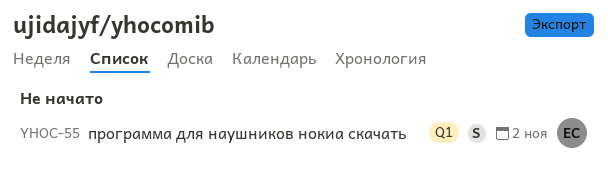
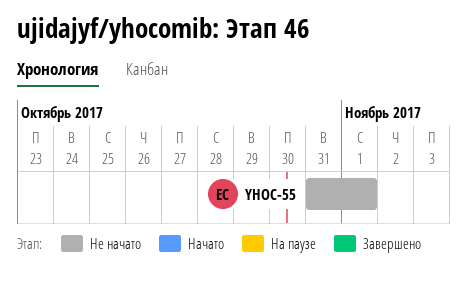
YHOC-55, due: Nov 2 -> Nov 1

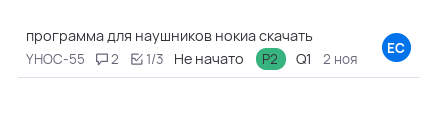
YHOC-55, due: Nov 1 -> Nov 2

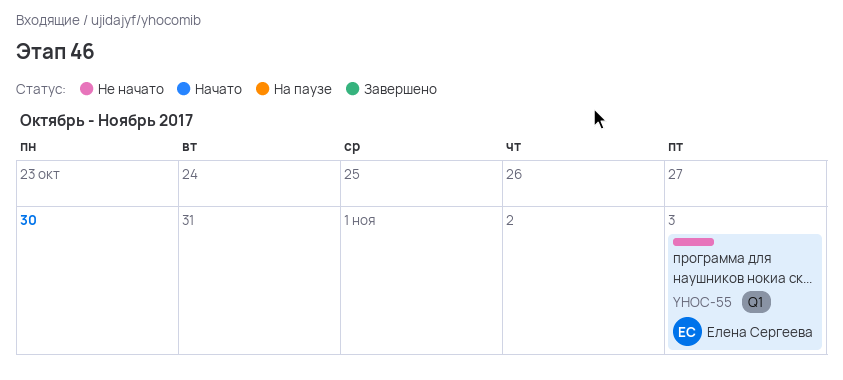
YHOC-55, due: Nov 2 -> Nov 3

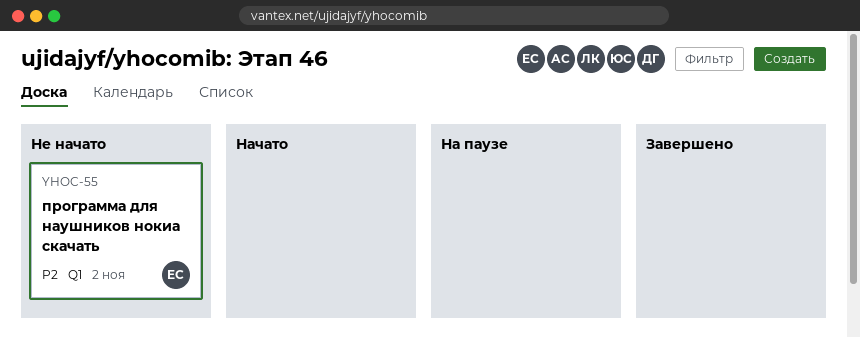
YHOC-55, due: Nov 3 -> Nov 2

